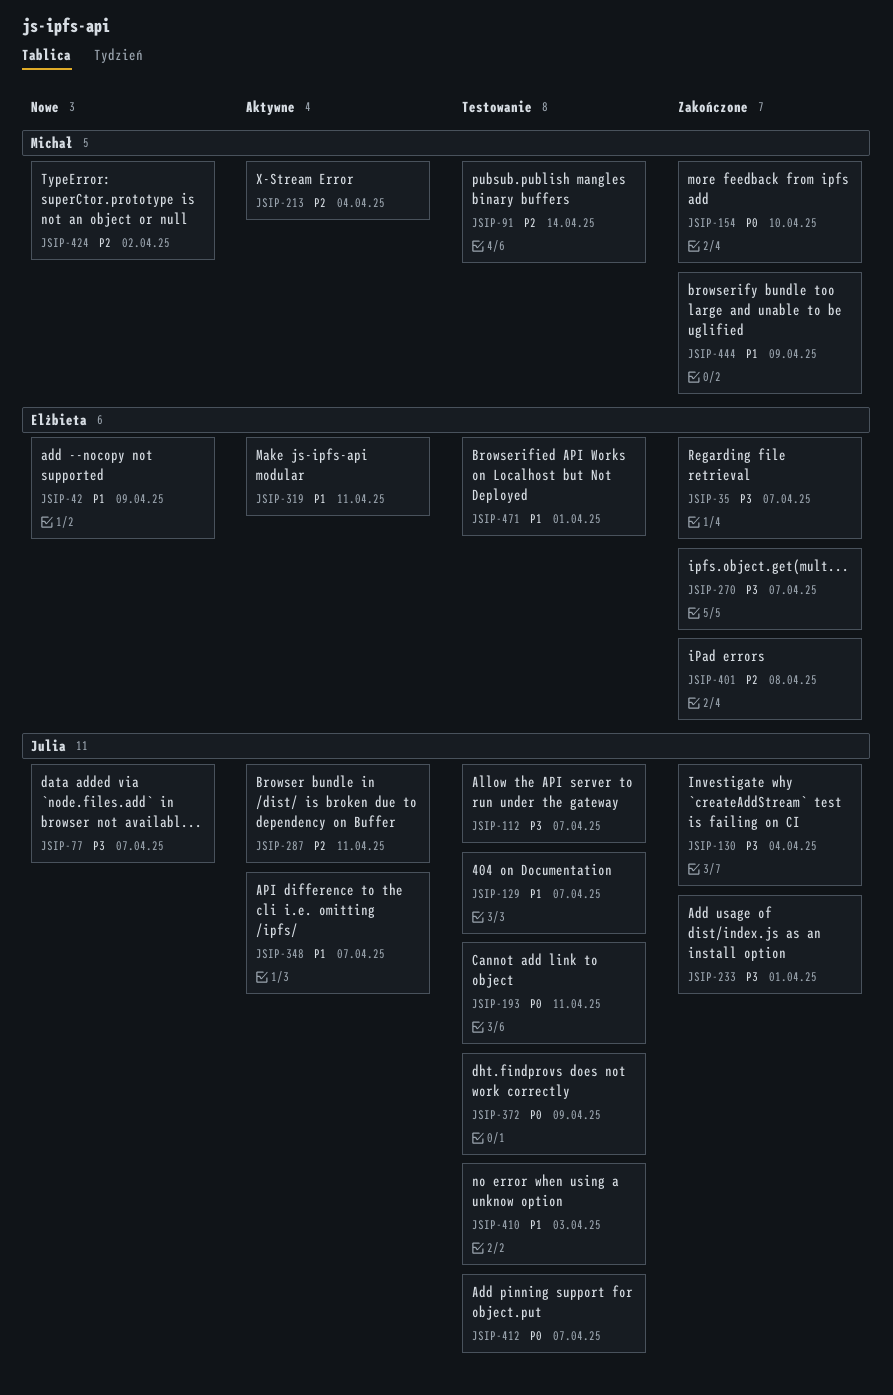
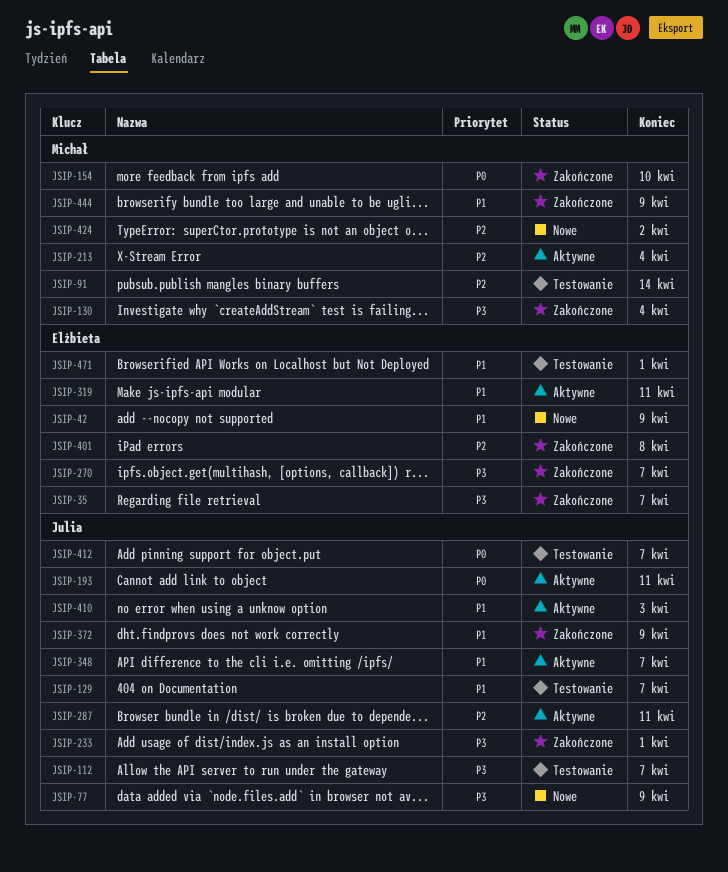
JSIP-77, due: Apr 7 -> Apr 9
JSIP-130, owner: Julia -> Michał
JSIP-193, status: Testowanie -> Aktywne
JSIP-372, status: Testowanie -> Zakończone
JSIP-372, priority: P0 -> P1
JSIP-410, status: Testowanie -> Aktywne

